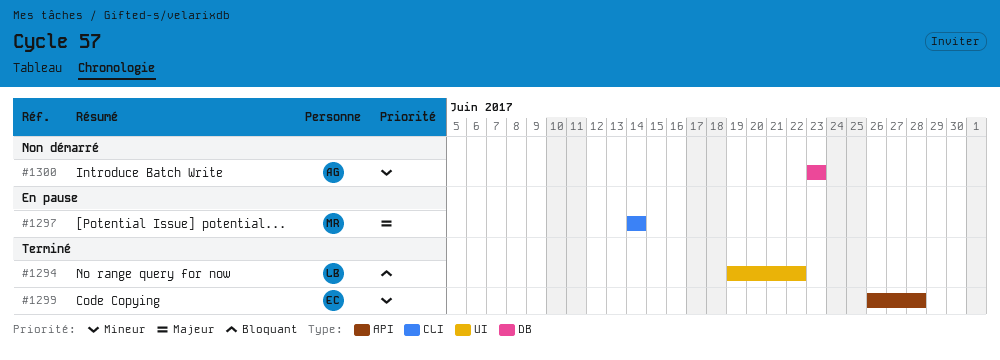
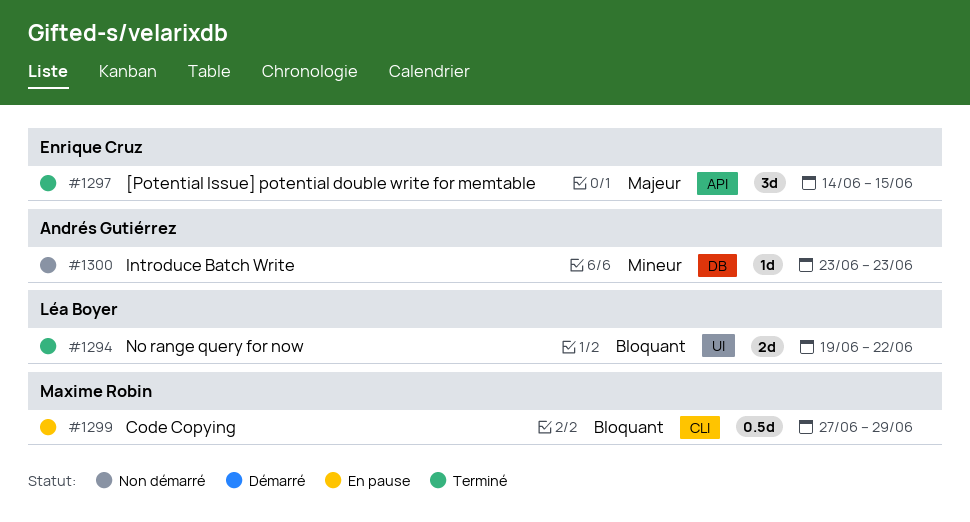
#1297, status: En pause -> Terminé
#1297, owner: Maxime Robin -> Enrique Cruz
#1297, label: CLI -> API
#1297, due: Jun 14 -> Jun 15
#1299, status: Terminé -> En pause
#1299, owner: Enrique Cruz -> Maxime Robin
#1299, priority: Mineur -> Bloquant
#1299, label: API -> CLI
#1299, start: Jun 26 -> Jun 27
#1299, due: Jun 28 -> Jun 29

